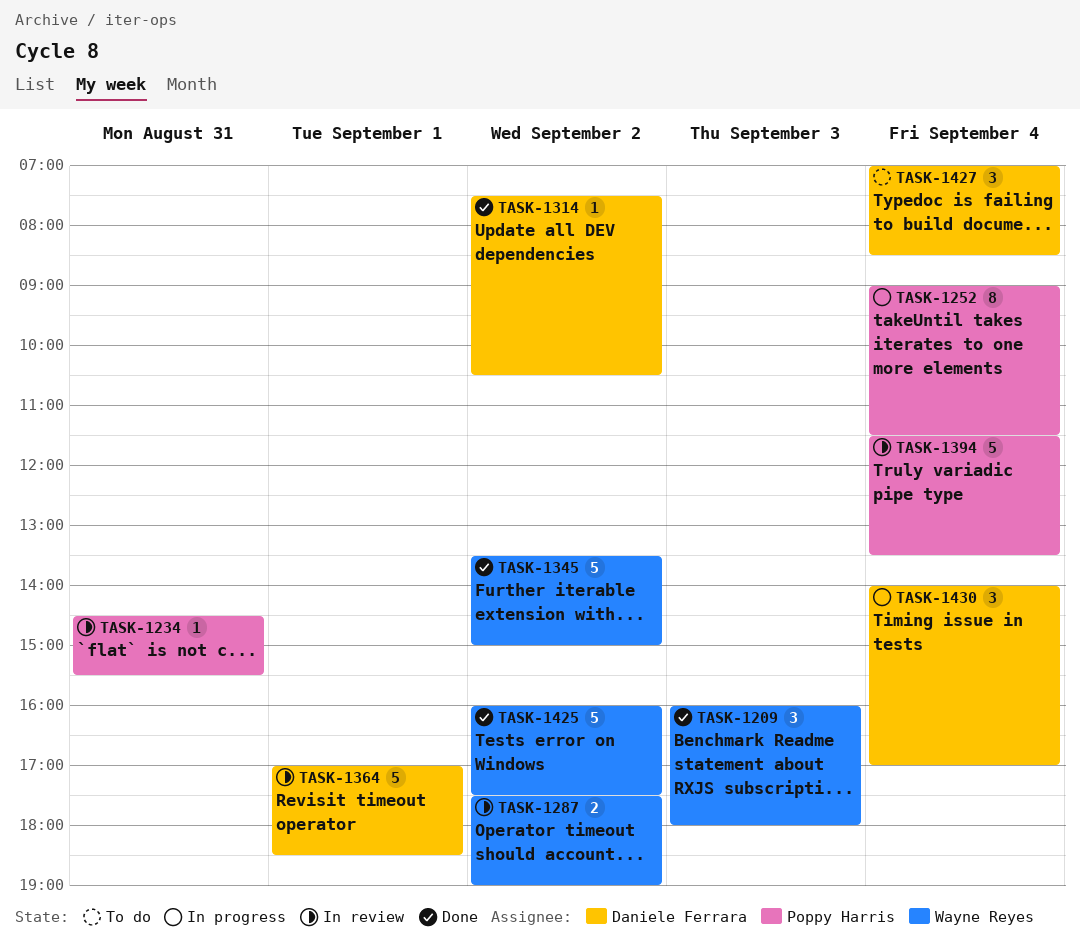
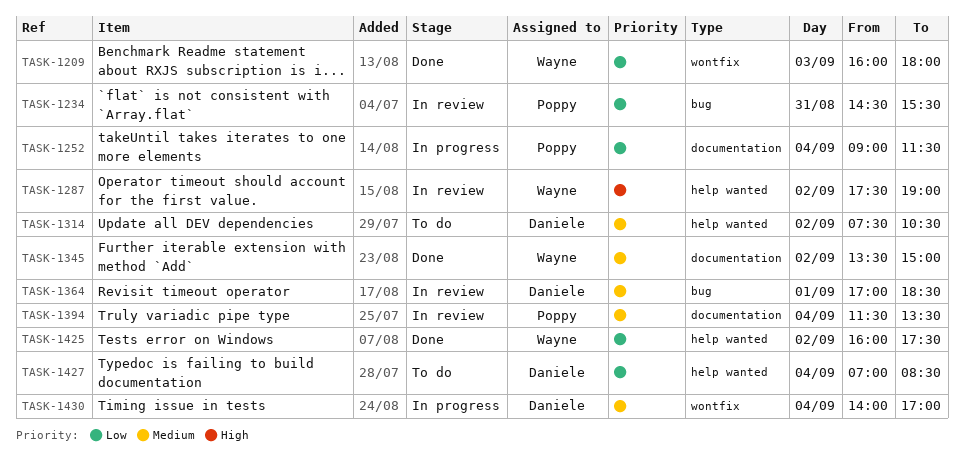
TASK-1314, status: Done -> To do

